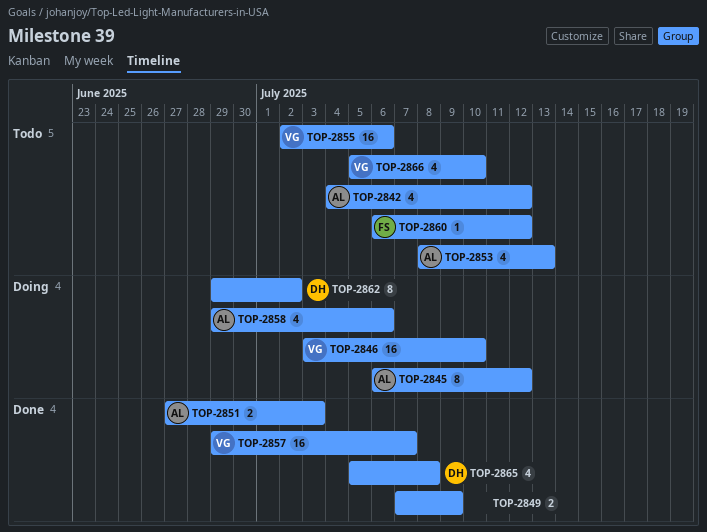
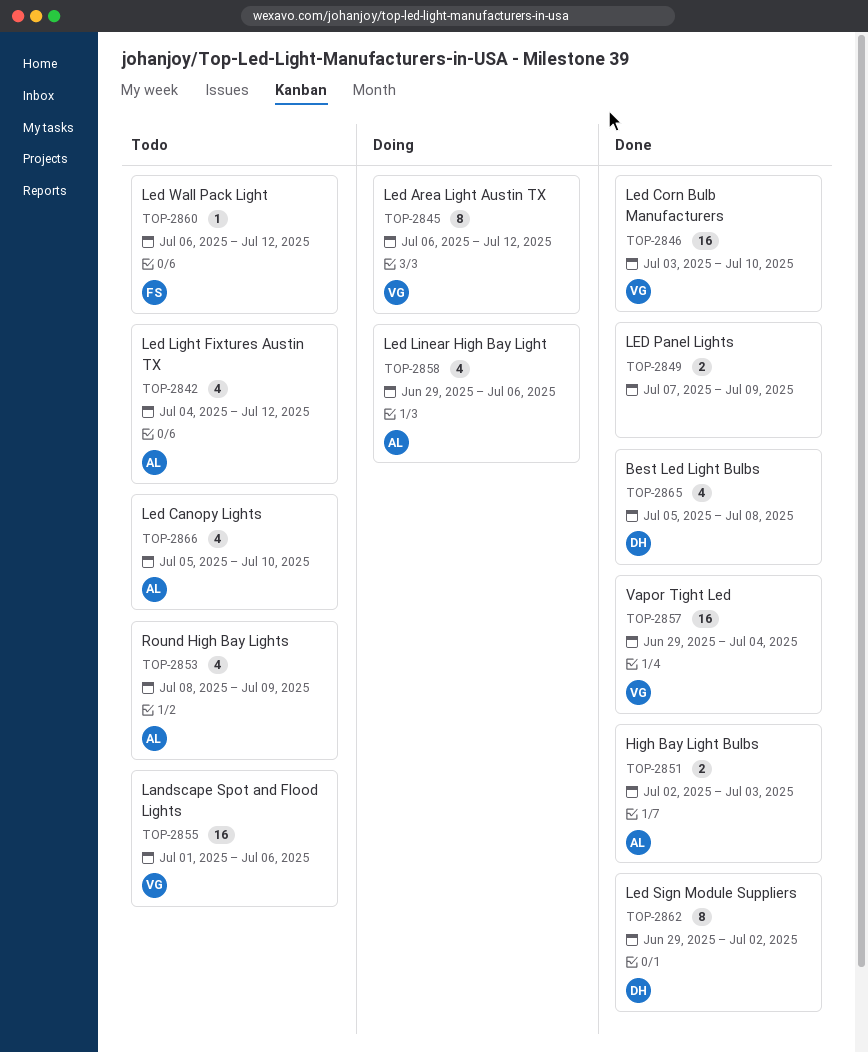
TOP-2845, owner: AL -> VG
TOP-2846, status: Doing -> Done
TOP-2851, start: Jun 27 -> Jul 2
TOP-2853, due: Jul 13 -> Jul 9
TOP-2855, start: Jul 2 -> Jul 1
TOP-2857, due: Jul 7 -> Jul 4
TOP-2862, status: Doing -> Done
TOP-2866, owner: VG -> AL

